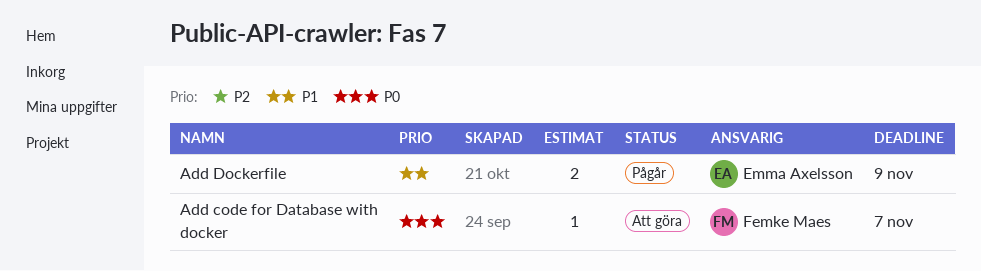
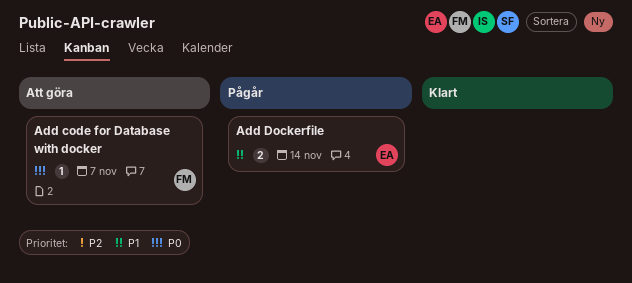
Add Dockerfile, due: Nov 9 -> Nov 14

